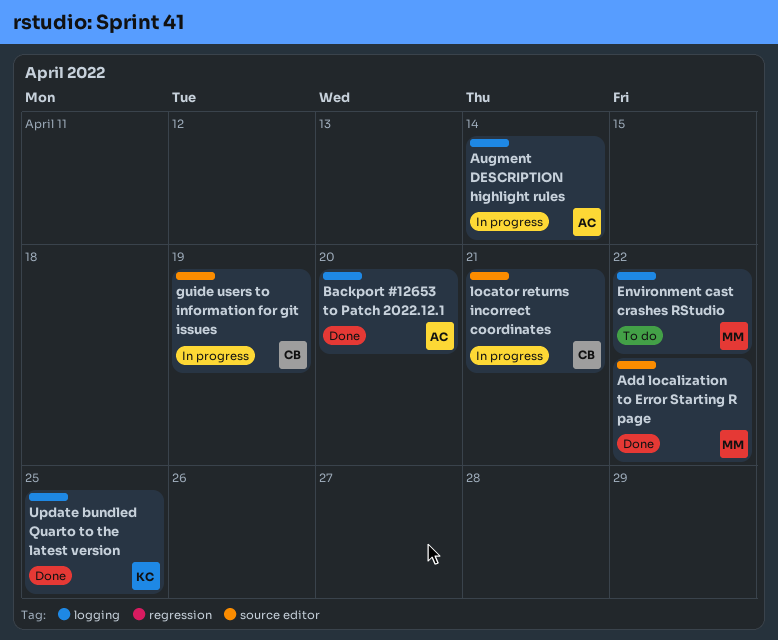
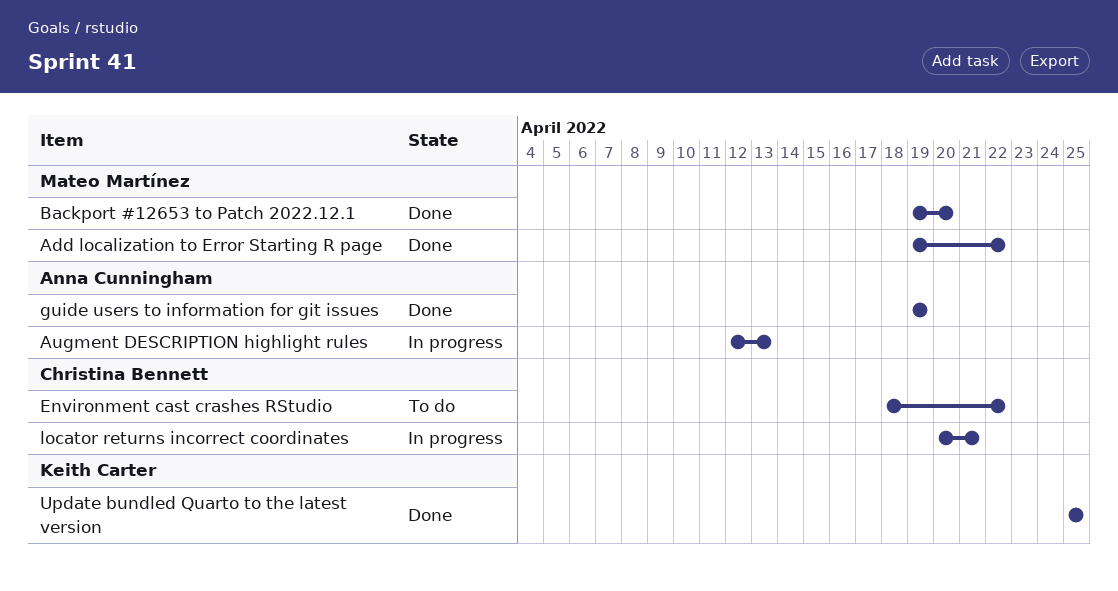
Augment DESCRIPTION highlight rules, due: Apr 14 -> Apr 13
Backport #12653 to Patch 2022.12.1, owner: Anna Cunningham -> Mateo Martínez
Environment cast crashes RStudio, owner: Mateo Martínez -> Christina Bennett
guide users to information for git issues, status: In progress -> Done
guide users to information for git issues, owner: Christina Bennett -> Anna Cunningham

